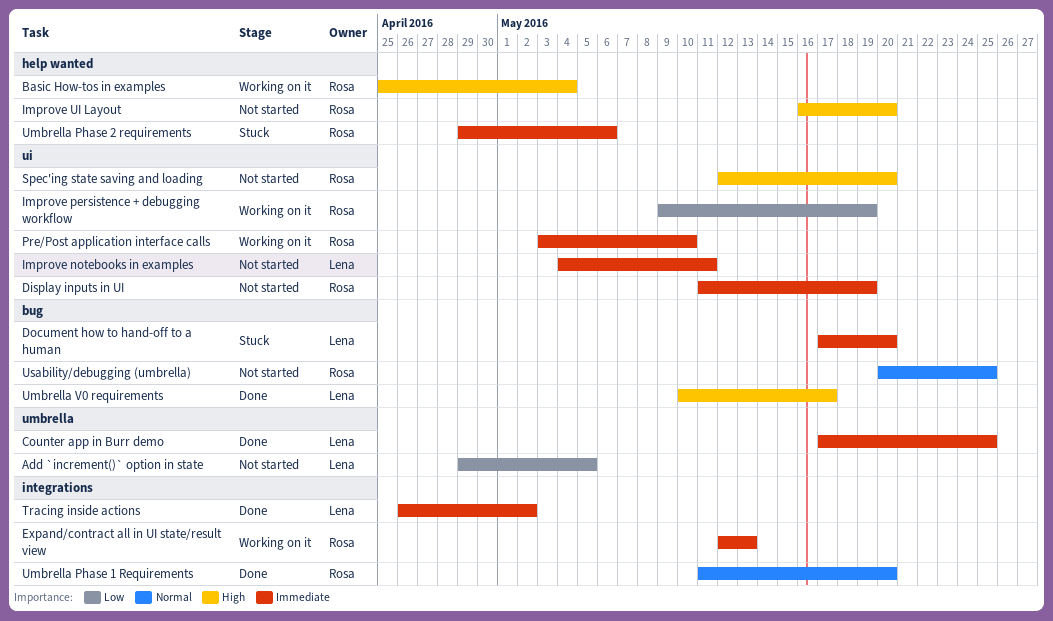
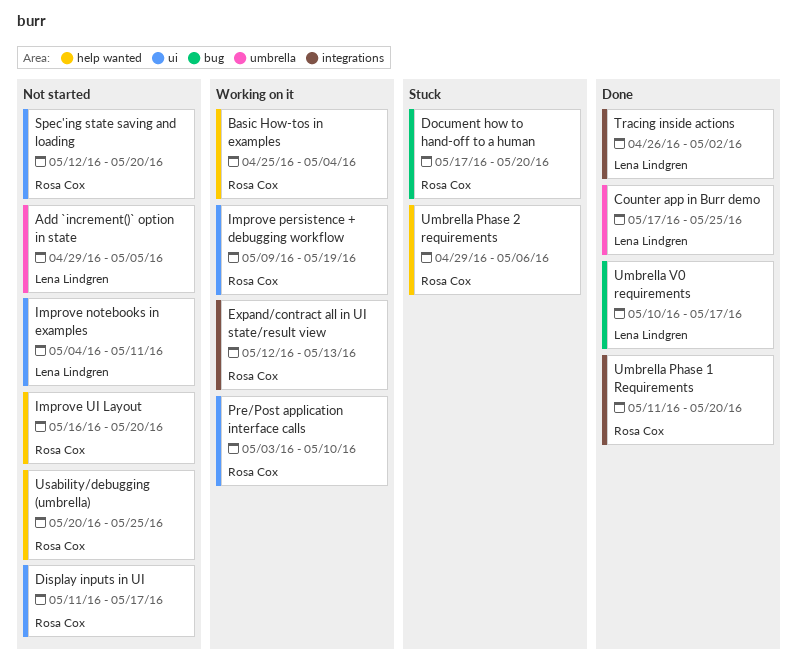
Display inputs in UI, due: May 19 -> May 17
Document how to hand-off to a human, owner: Lena Lindgren -> Rosa Cox
Usability/debugging (umbrella), label: bug -> help wanted

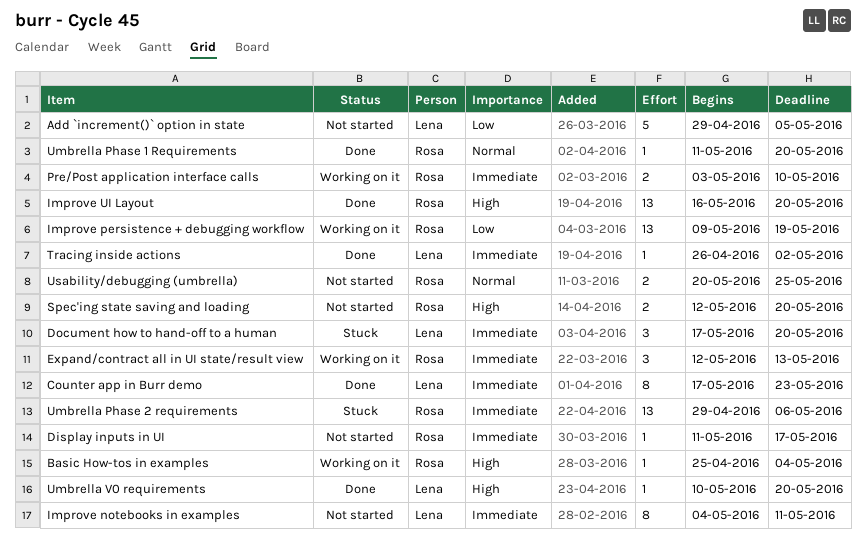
Counter app in Burr demo, due: May 25 -> May 23
Document how to hand-off to a human, owner: Rosa Cox -> Lena Lindgren
Improve UI Layout, status: Not started -> Done
Umbrella V0 requirements, due: May 17 -> May 20

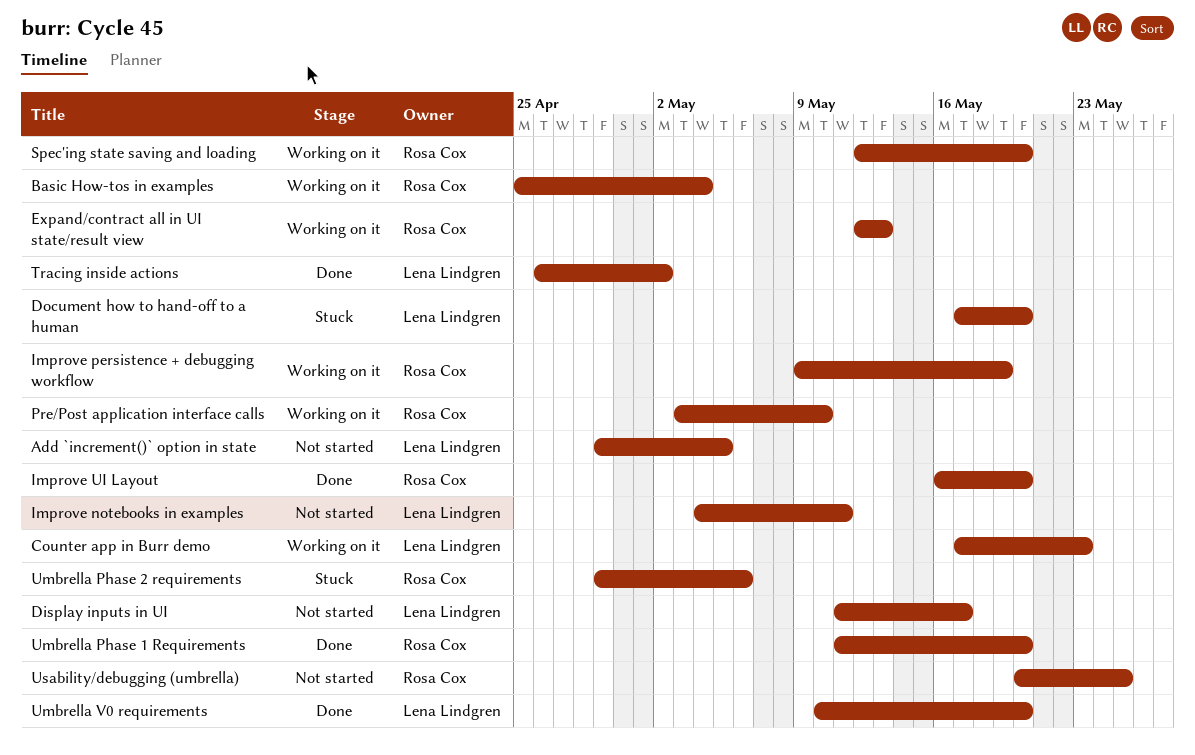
Counter app in Burr demo, status: Done -> Working on it
Display inputs in UI, owner: Rosa Cox -> Lena Lindgren
Spec'ing state saving and loading, status: Not started -> Working on it

